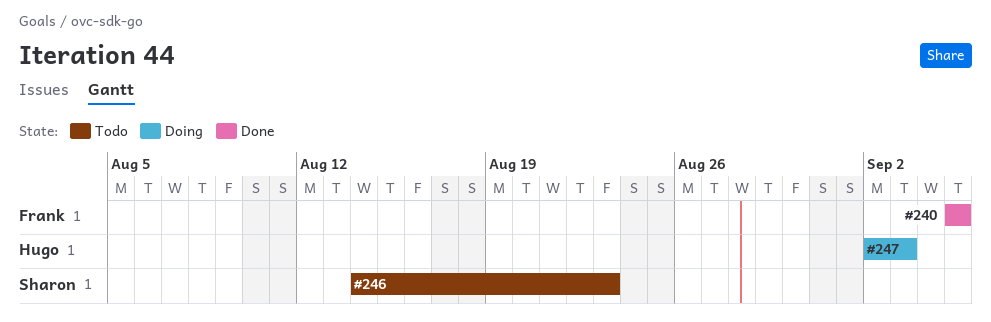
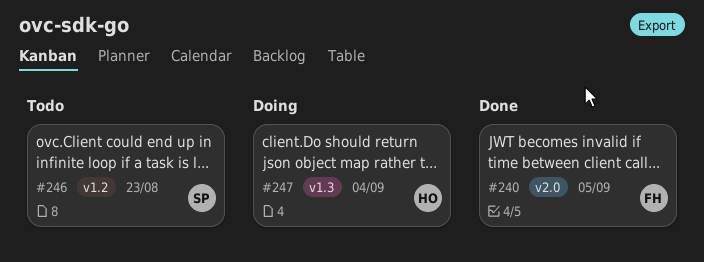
#247, due: Sep 3 -> Sep 4

